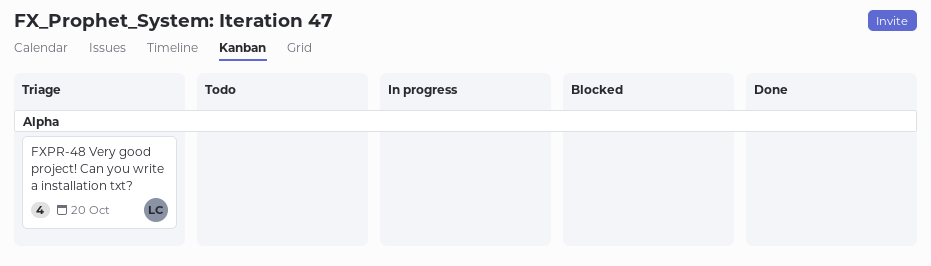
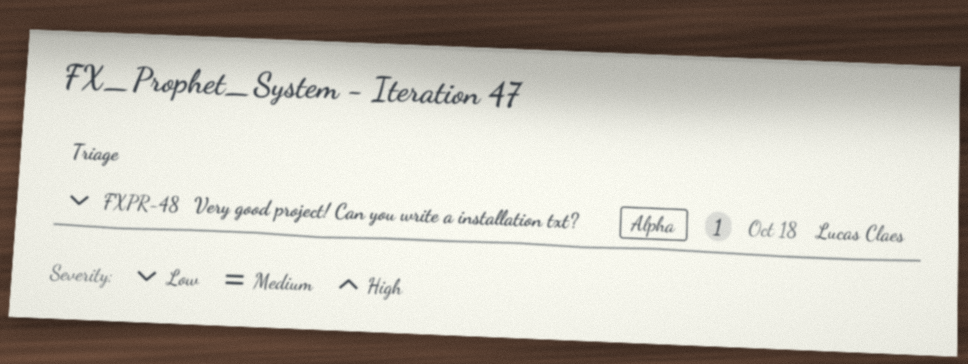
FXPR-48, estimate: 4 -> 1
FXPR-48, due: Oct 20 -> Oct 18

